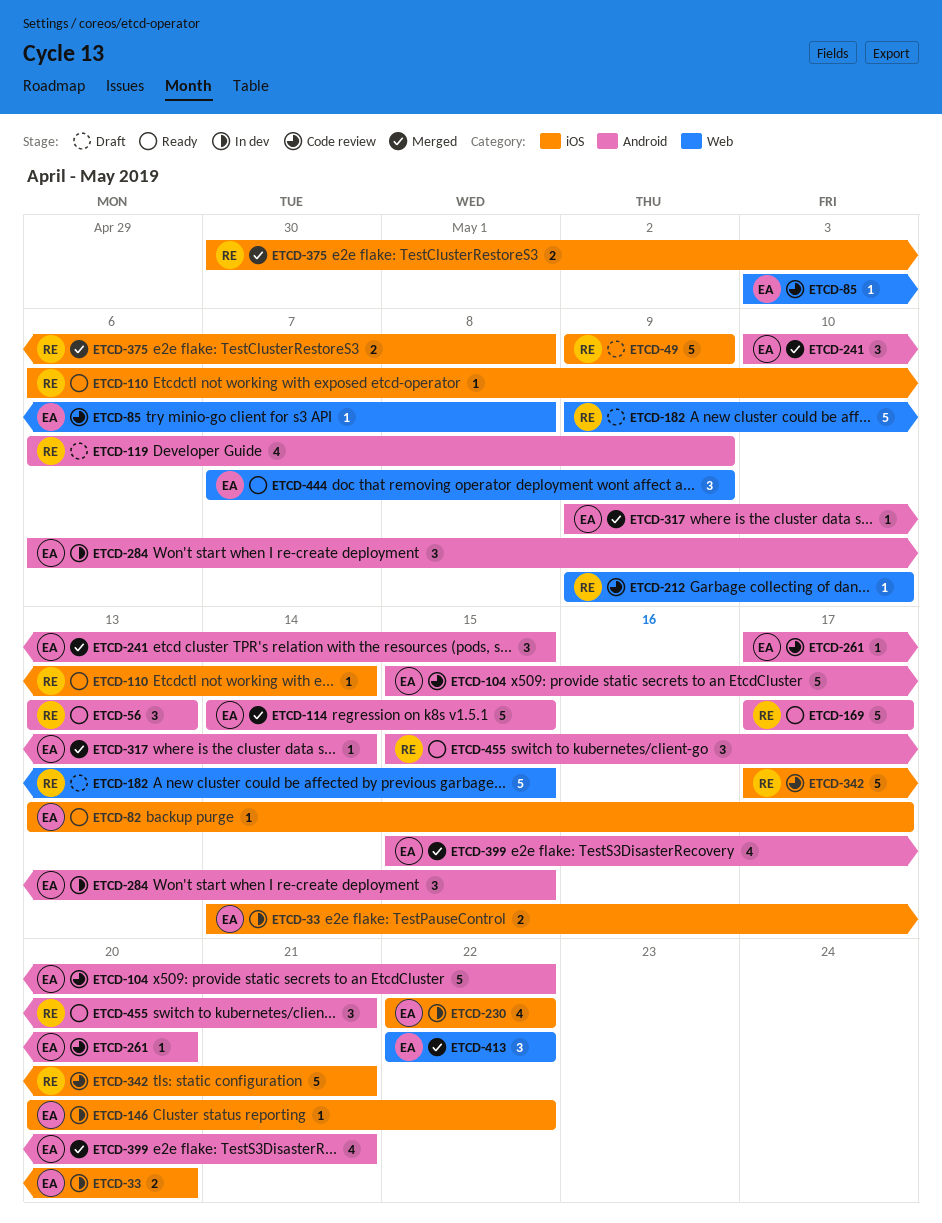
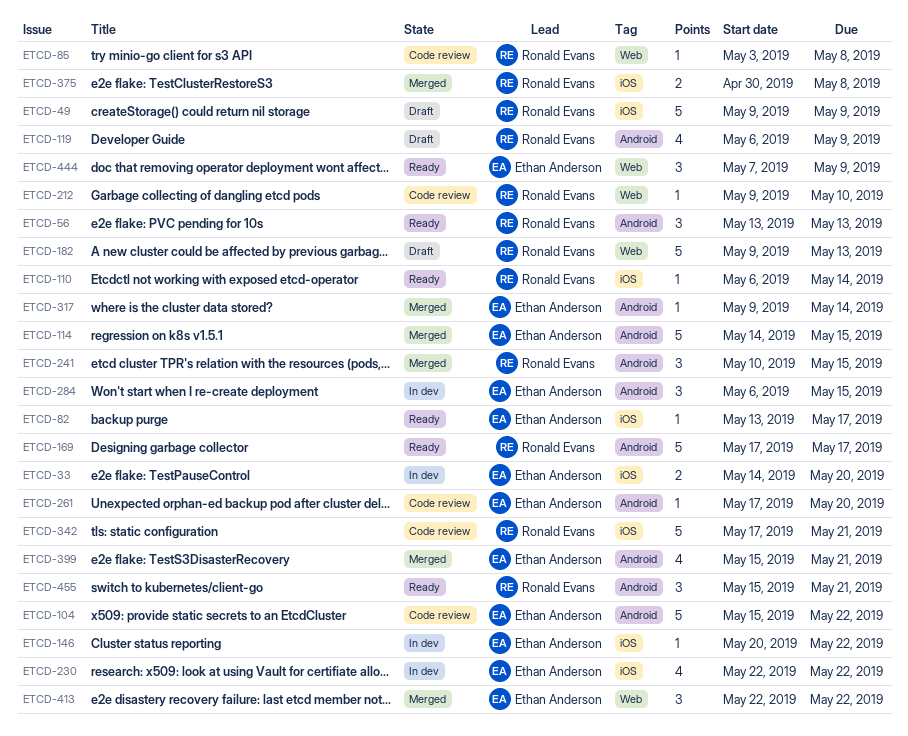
ETCD-85, owner: Ethan Anderson -> Ronald Evans
ETCD-182, due: May 15 -> May 13
ETCD-241, owner: Ethan Anderson -> Ronald Evans

